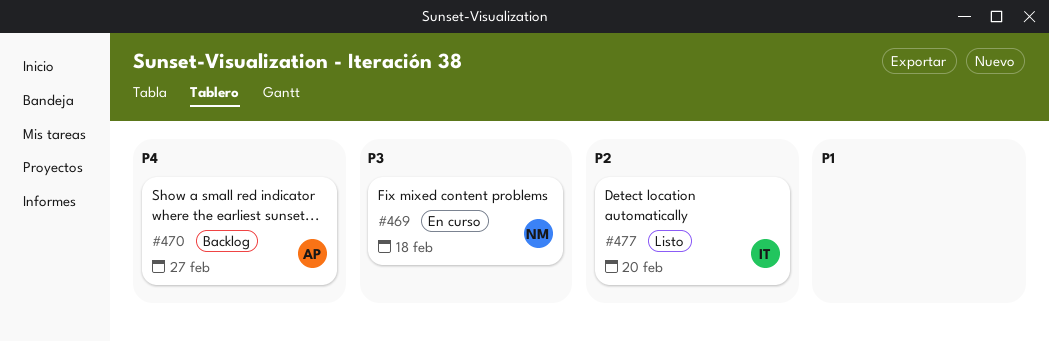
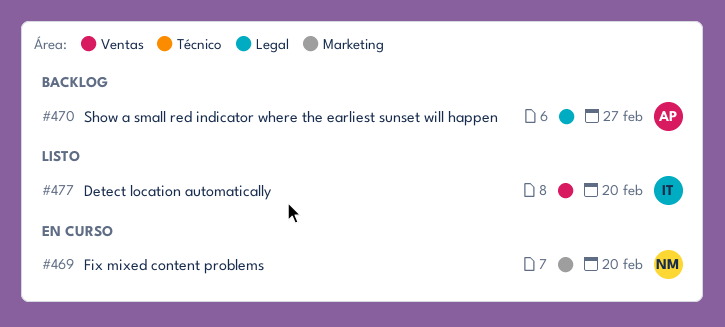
#469, due: Feb 18 -> Feb 20

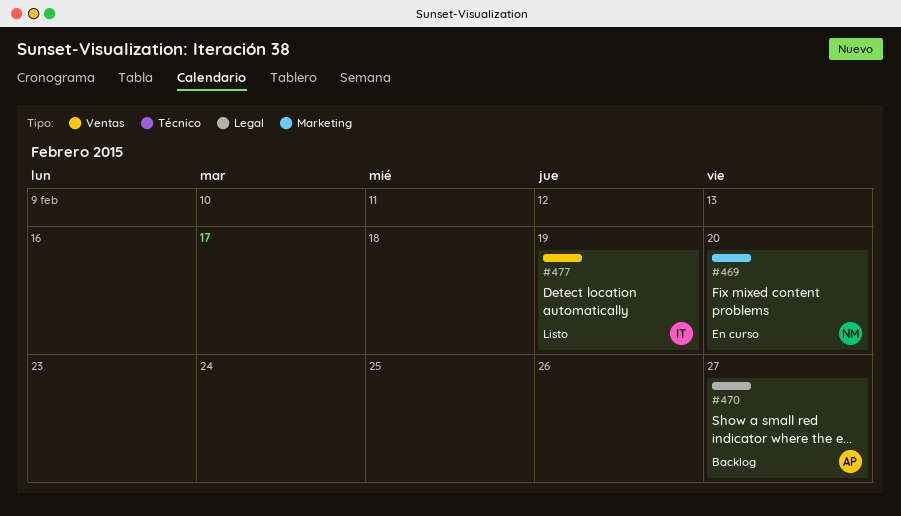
#477, due: Feb 20 -> Feb 19

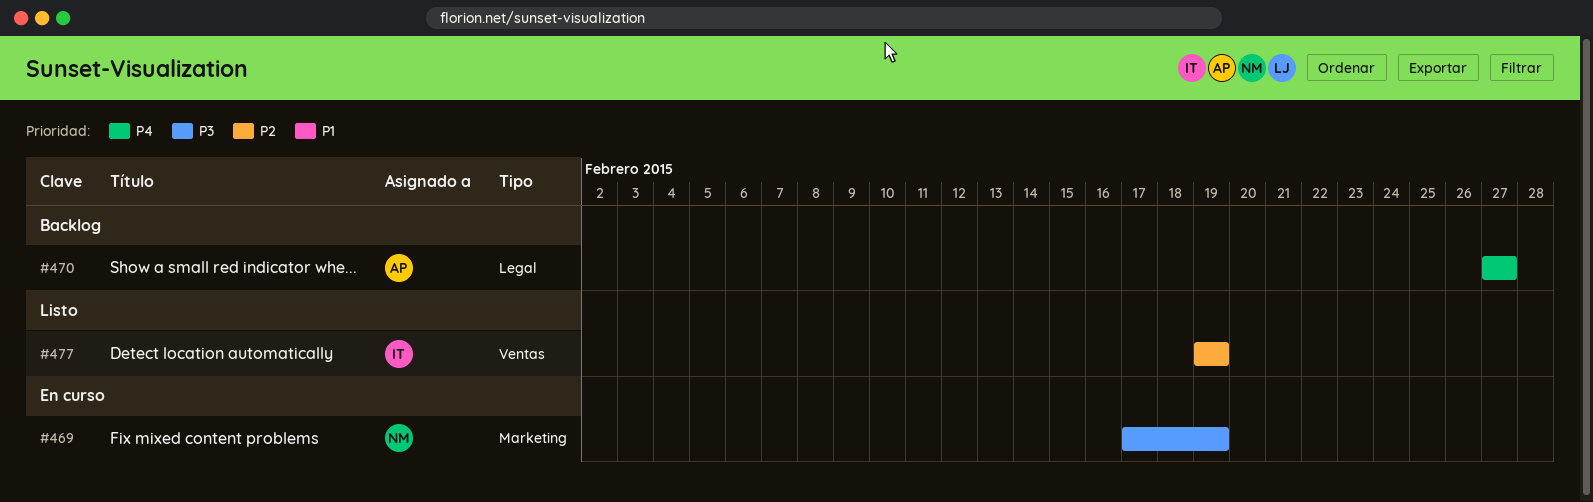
#469, due: Feb 20 -> Feb 19

